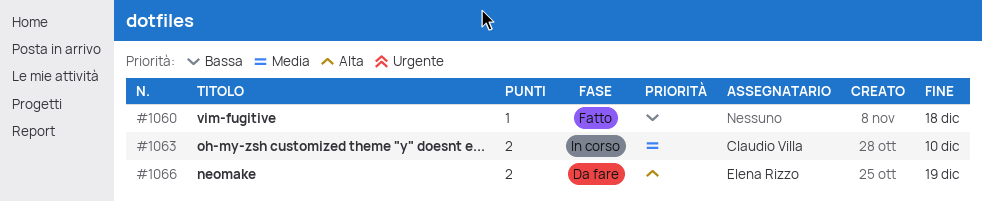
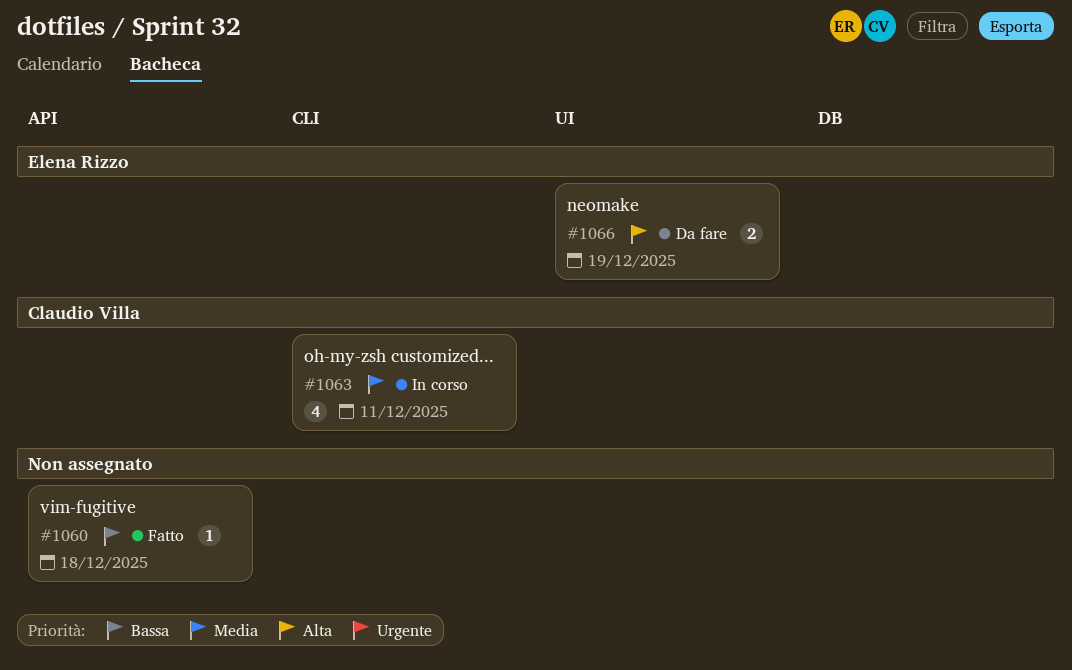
#1063, estimate: 2 -> 4
#1063, due: Dec 10 -> Dec 11

